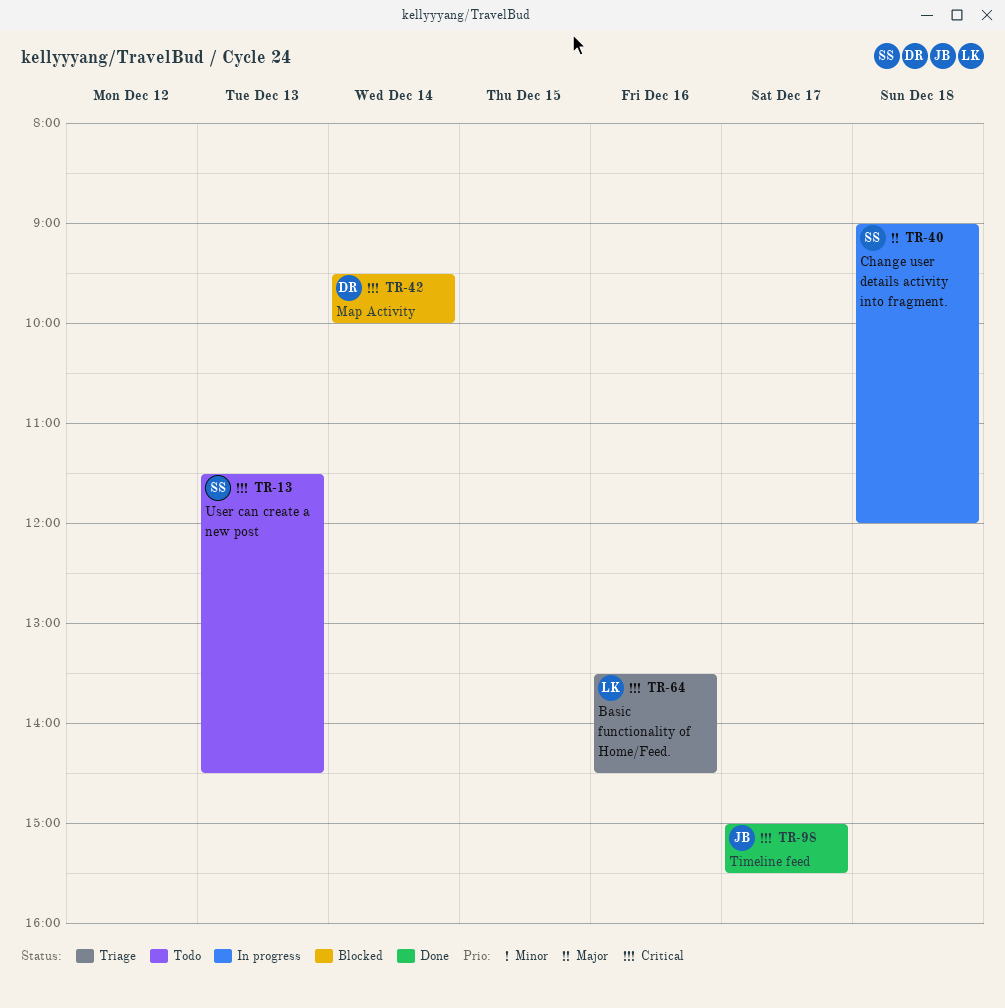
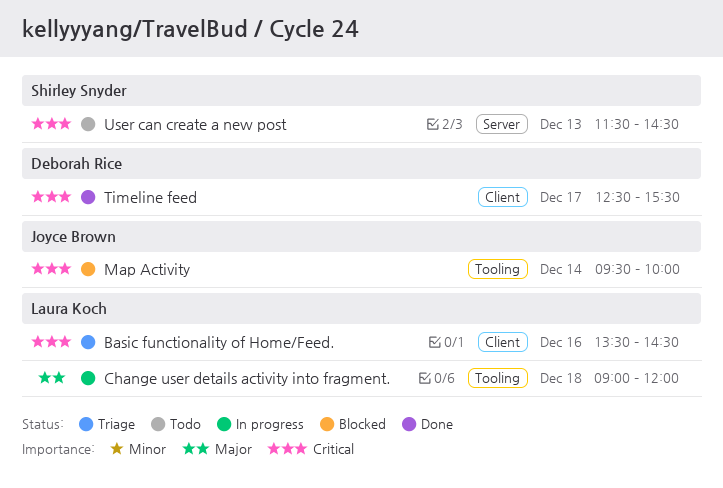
Change user details activity into fragment., owner: Shirley Snyder -> Laura Koch
Map Activity, owner: Deborah Rice -> Joyce Brown
Timeline feed, owner: Joyce Brown -> Deborah Rice
Timeline feed, begins: 15:00 -> 12:30

